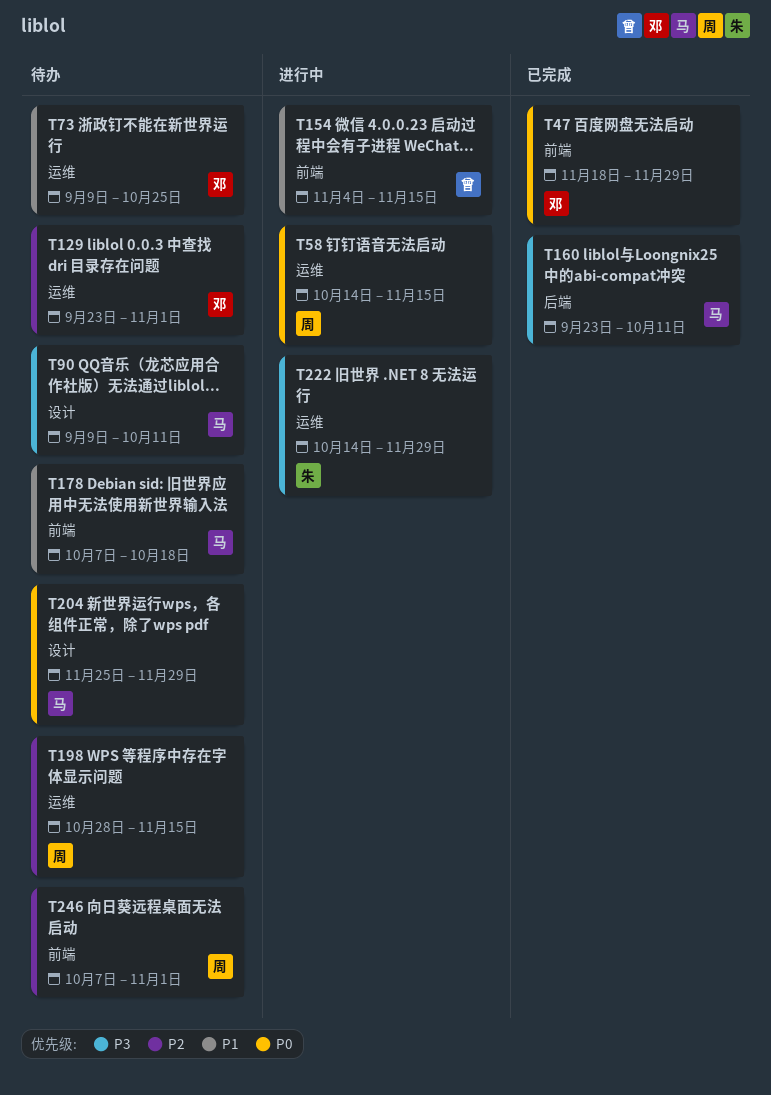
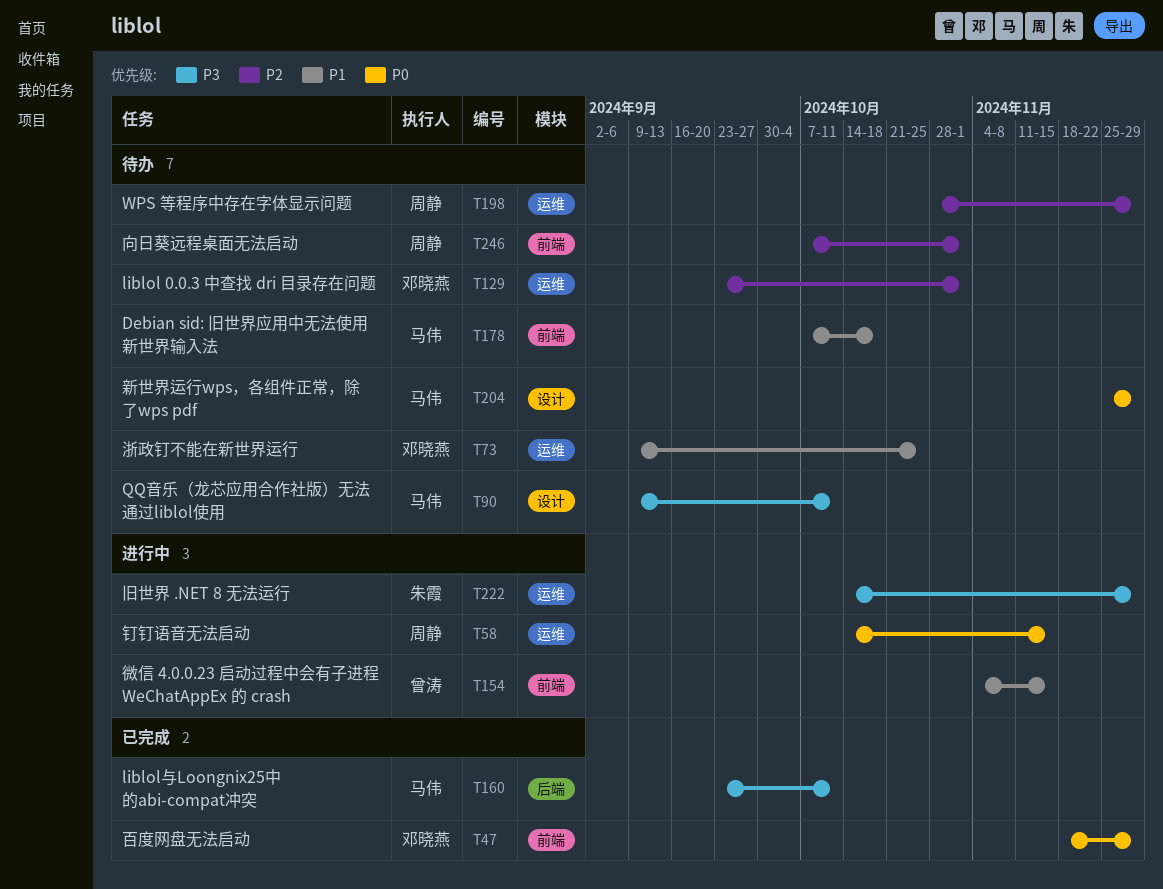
T198, due: Nov 15 -> Nov 29

